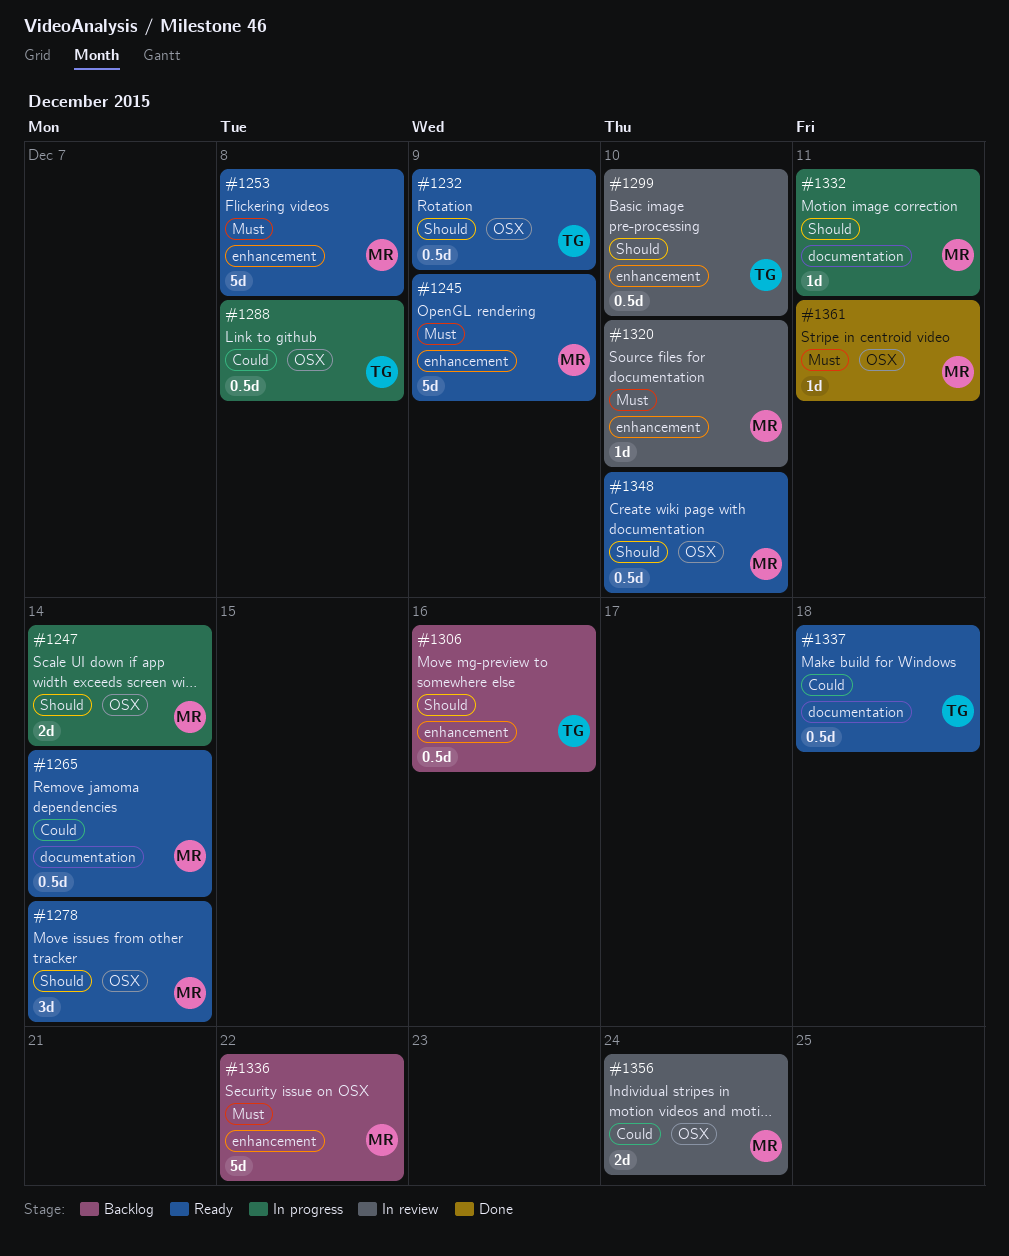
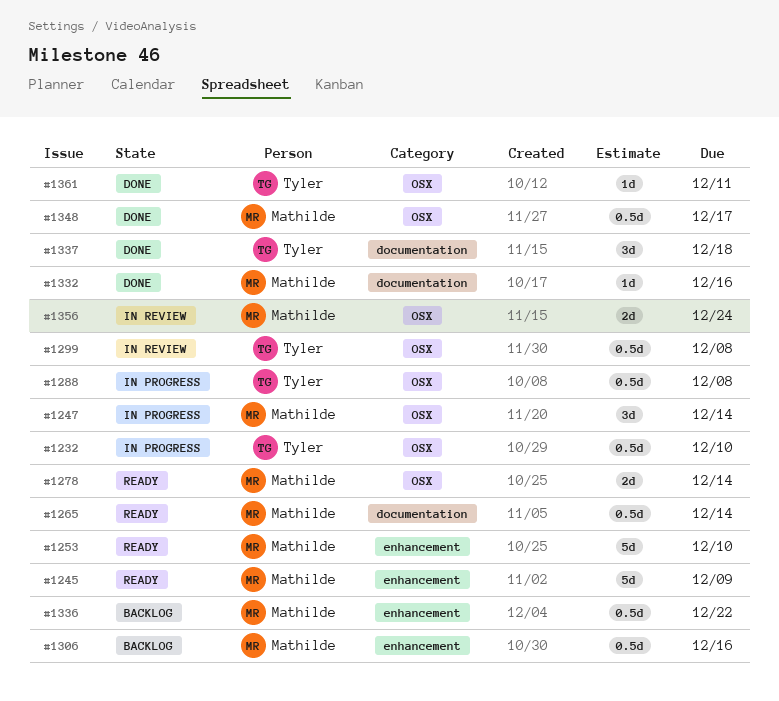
#1232, status: Ready -> In progress
#1232, due: Dec 9 -> Dec 10
#1247, estimate: 2d -> 3d
#1253, due: Dec 8 -> Dec 10
#1278, estimate: 3d -> 2d
#1299, label: enhancement -> OSX
#1299, due: Dec 10 -> Dec 8
#1306, owner: Tyler -> Mathilde
#1320: present -> none
#1332, status: In progress -> Done
#1332, due: Dec 11 -> Dec 16
#1336, estimate: 5d -> 0.5d
#1337, status: Ready -> Done
#1337, estimate: 0.5d -> 3d
#1348, status: Ready -> Done
#1348, due: Dec 10 -> Dec 17
#1361, owner: Mathilde -> Tyler

